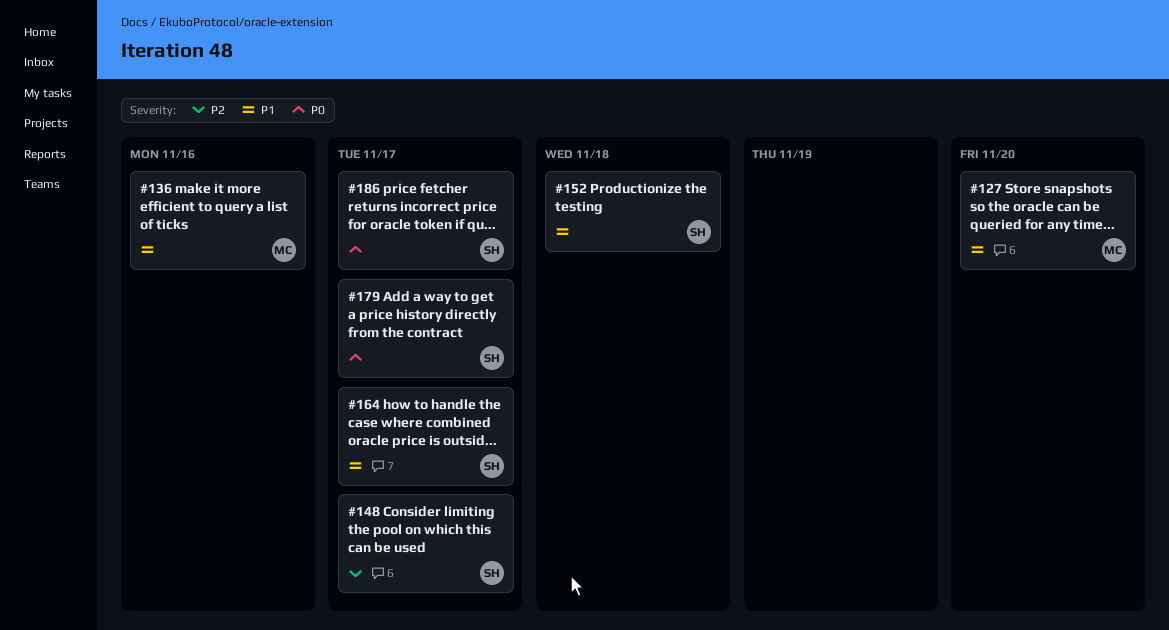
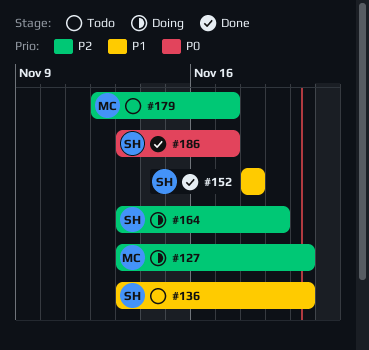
#127, priority: P1 -> P2
#136, owner: MC -> SH
#136, due: Nov 16 -> Nov 20
#148: present -> none
#164, priority: P1 -> P2
#164, due: Nov 17 -> Nov 19
#179, owner: SH -> MC
#179, priority: P0 -> P2

